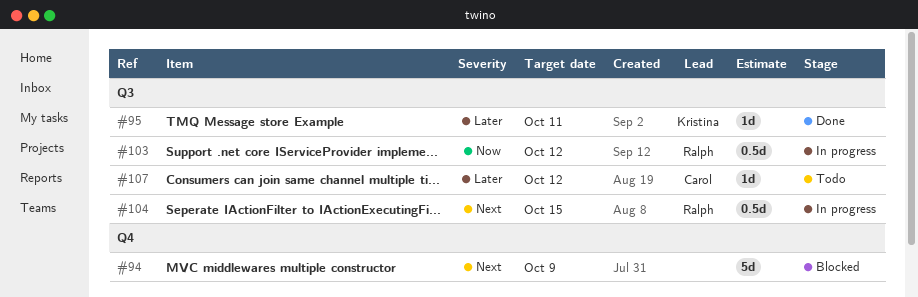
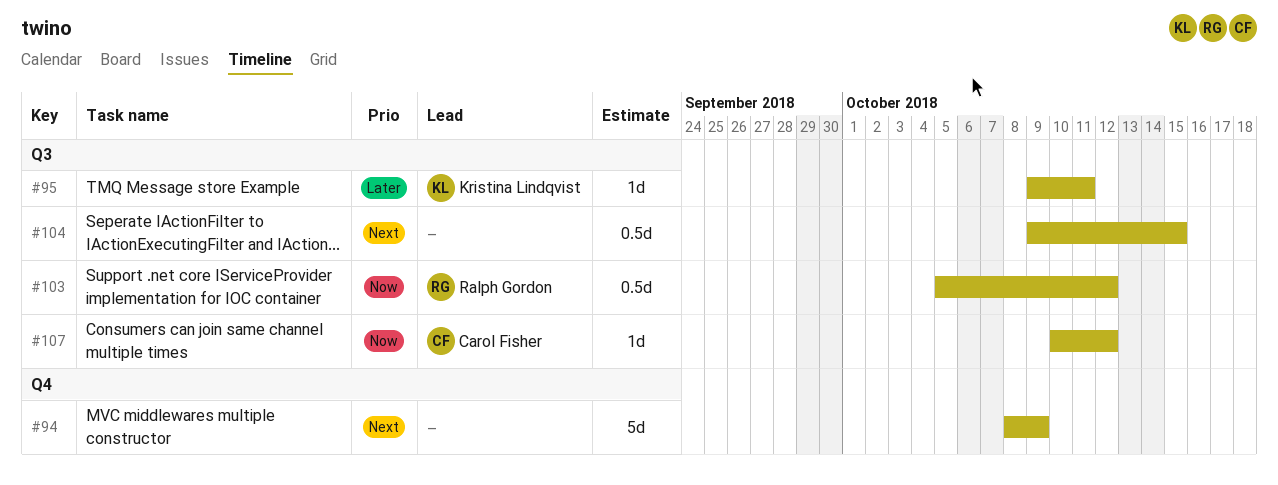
#104, owner: Ralph Gordon -> none
#107, priority: Later -> Now

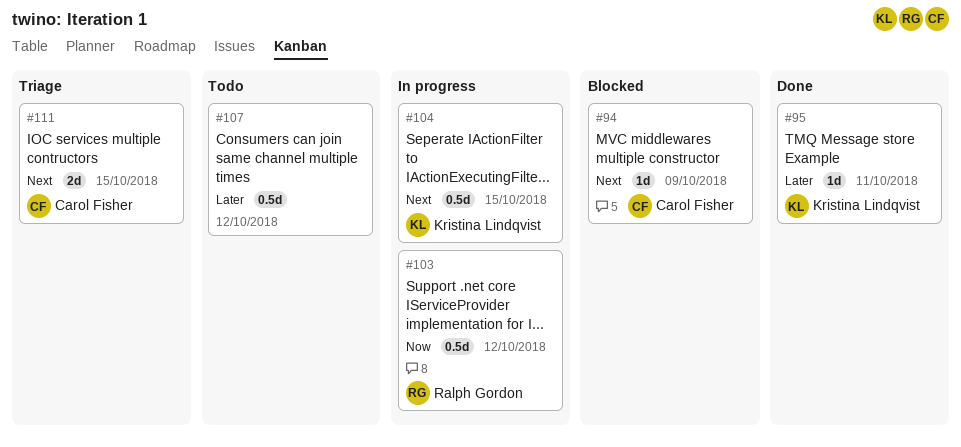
#94, owner: none -> Carol Fisher
#94, estimate: 5d -> 1d
#104, owner: none -> Kristina Lindqvist
#107, owner: Carol Fisher -> none
#107, priority: Now -> Later
#107, estimate: 1d -> 0.5d
#111: none -> present

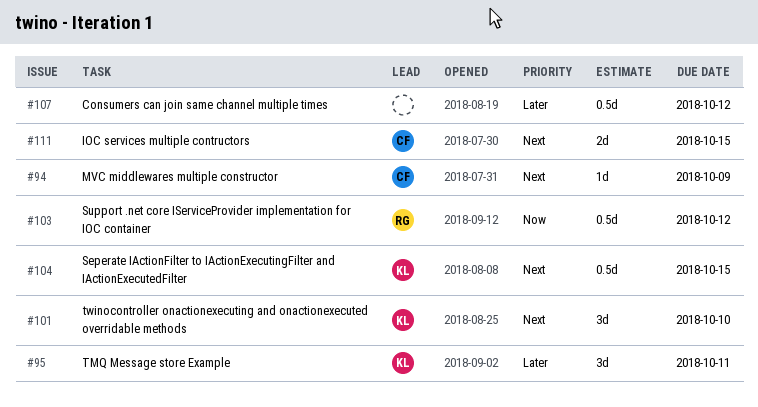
#95, estimate: 1d -> 3d
#101: none -> present

